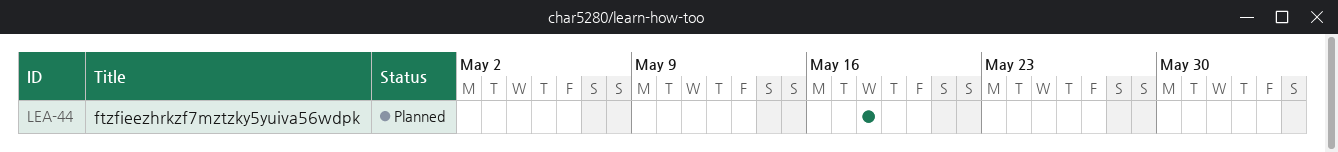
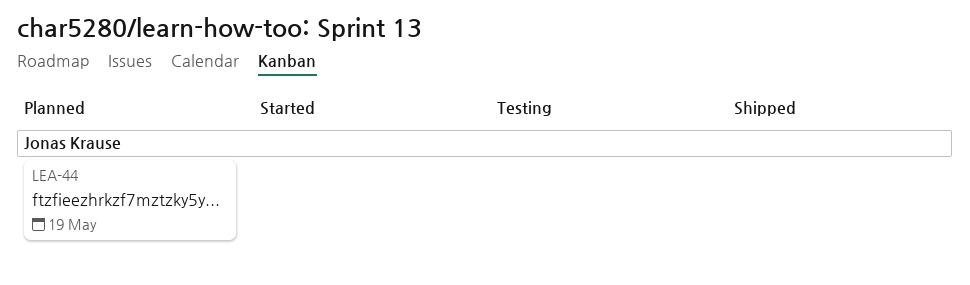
LEA-44, due: May 18 -> May 19

